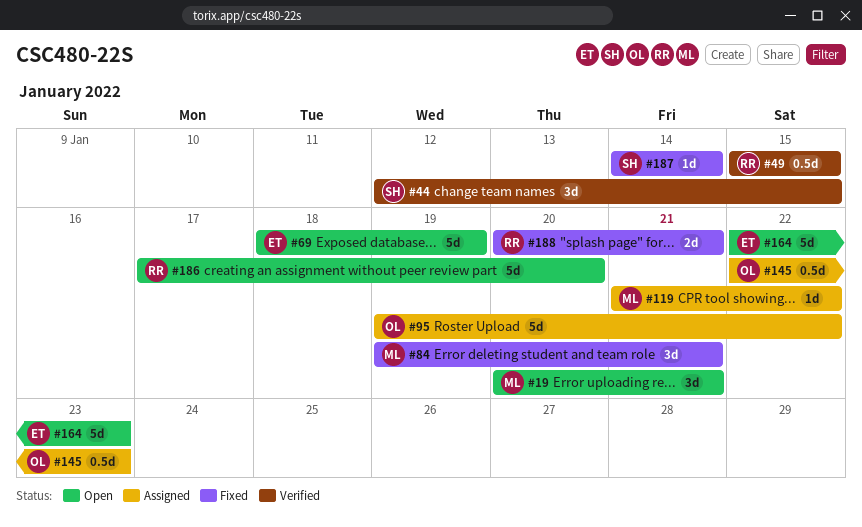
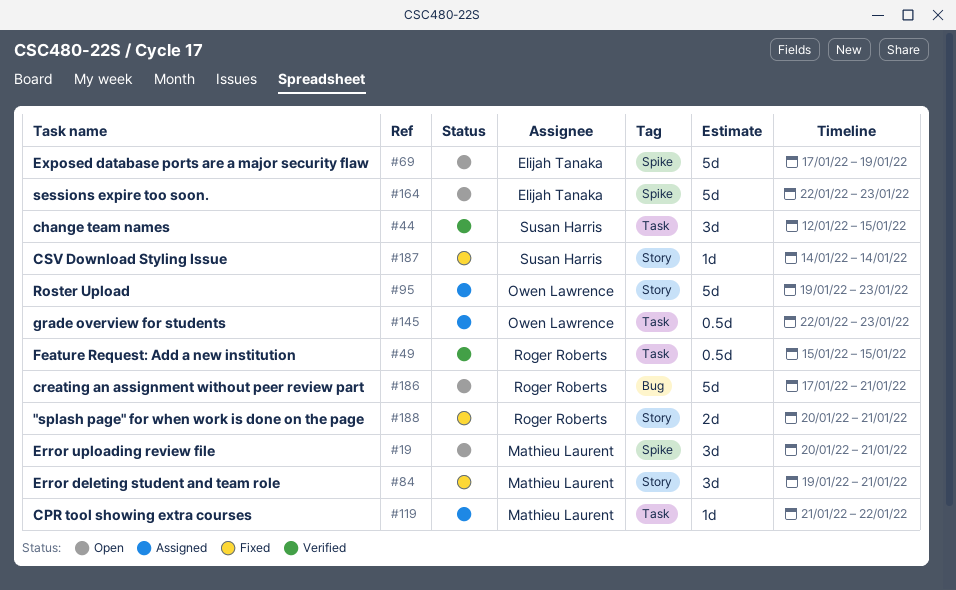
#69, start: Jan 18 -> Jan 17
#95, due: Jan 22 -> Jan 23
#186, due: Jan 20 -> Jan 21

